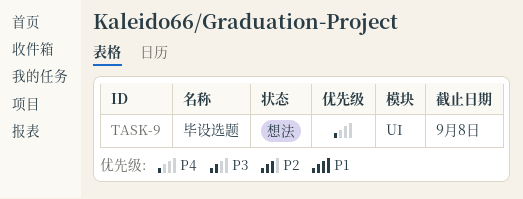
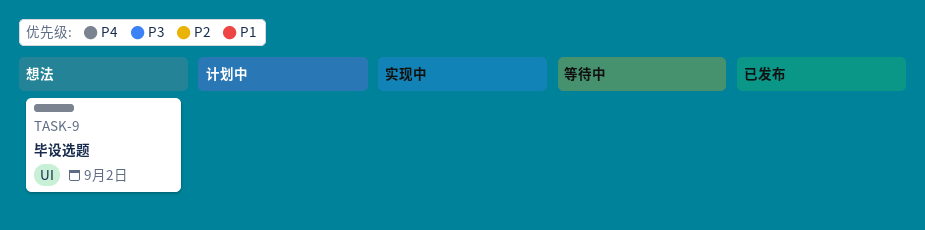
TASK-9, due: Sep 8 -> Sep 2

